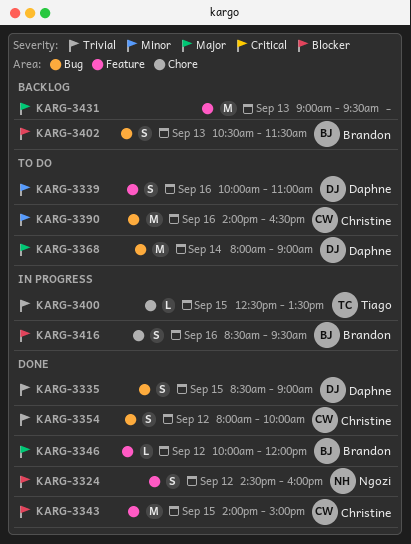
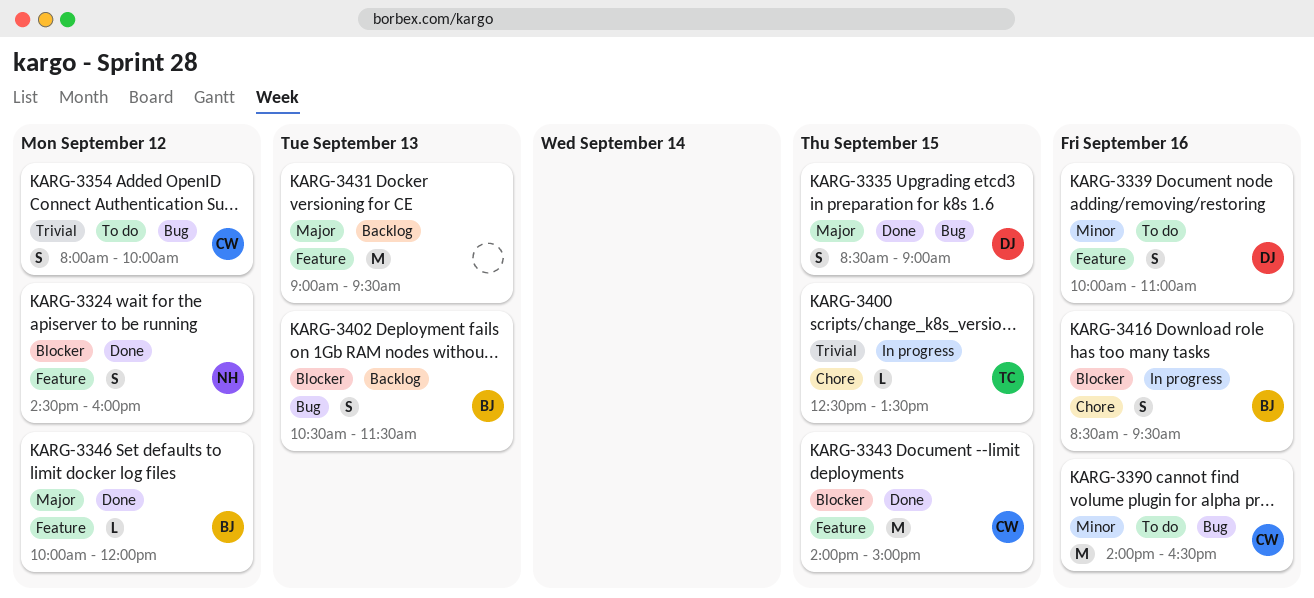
KARG-3335, priority: Trivial -> Major
KARG-3354, status: Done -> To do
KARG-3368: present -> none

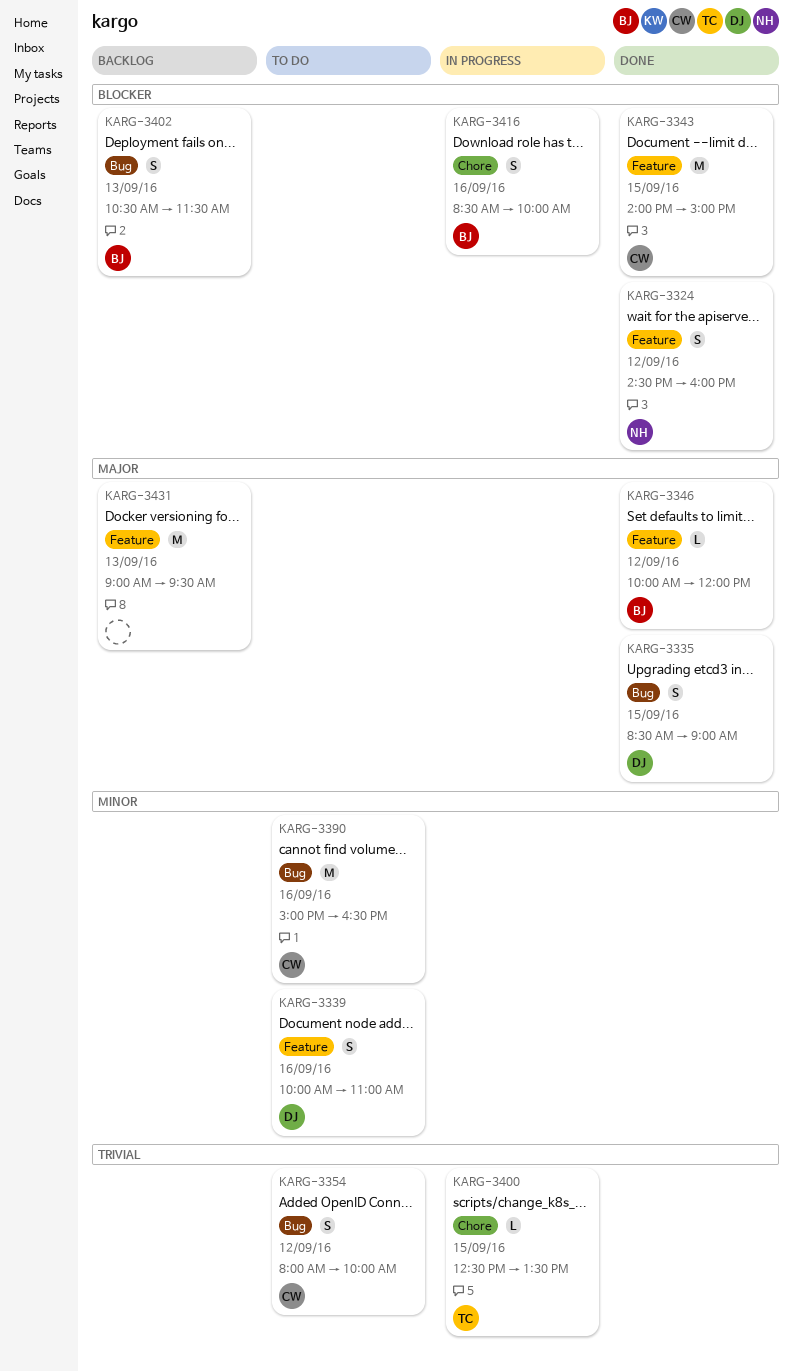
KARG-3390, begins: 14:00 -> 15:00
KARG-3416, ends: 09:30 -> 10:00

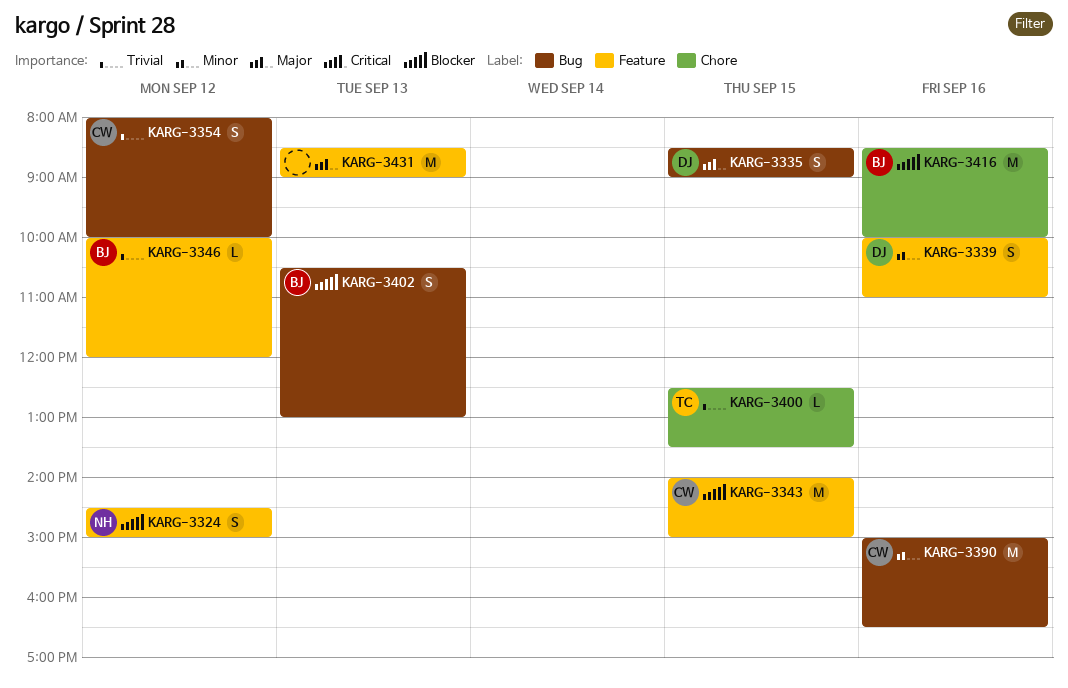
KARG-3324, ends: 16:00 -> 15:00
KARG-3346, priority: Major -> Trivial
KARG-3402, ends: 11:30 -> 13:00
KARG-3416, estimate: S -> M
KARG-3431, begins: 09:00 -> 08:30
KARG-3431, ends: 09:30 -> 09:00

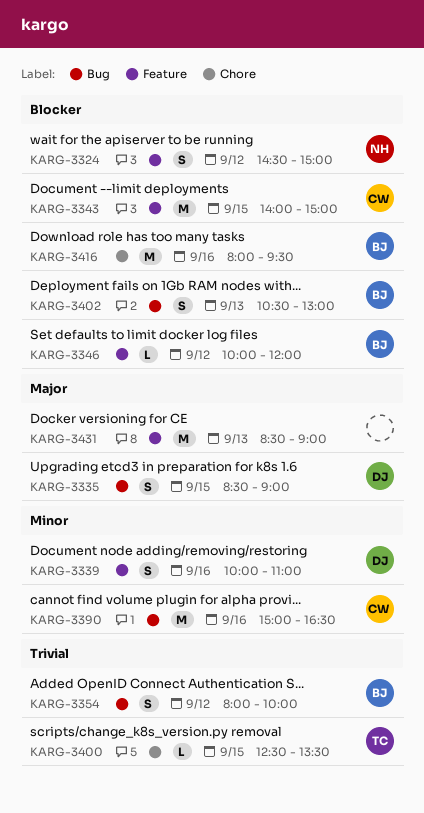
KARG-3346, priority: Trivial -> Blocker
KARG-3354, owner: CW -> BJ
KARG-3416, begins: 08:30 -> 08:00
KARG-3416, ends: 10:00 -> 09:30

